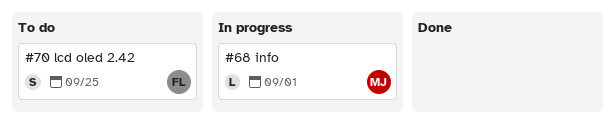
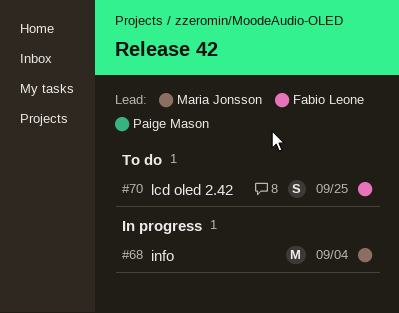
#68, estimate: L -> M
#68, due: Sep 1 -> Sep 4

